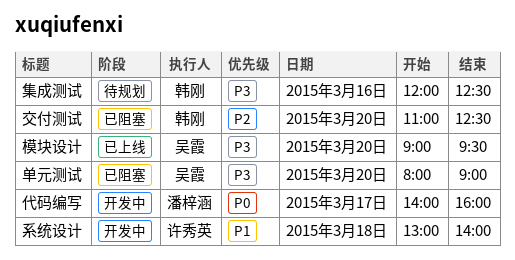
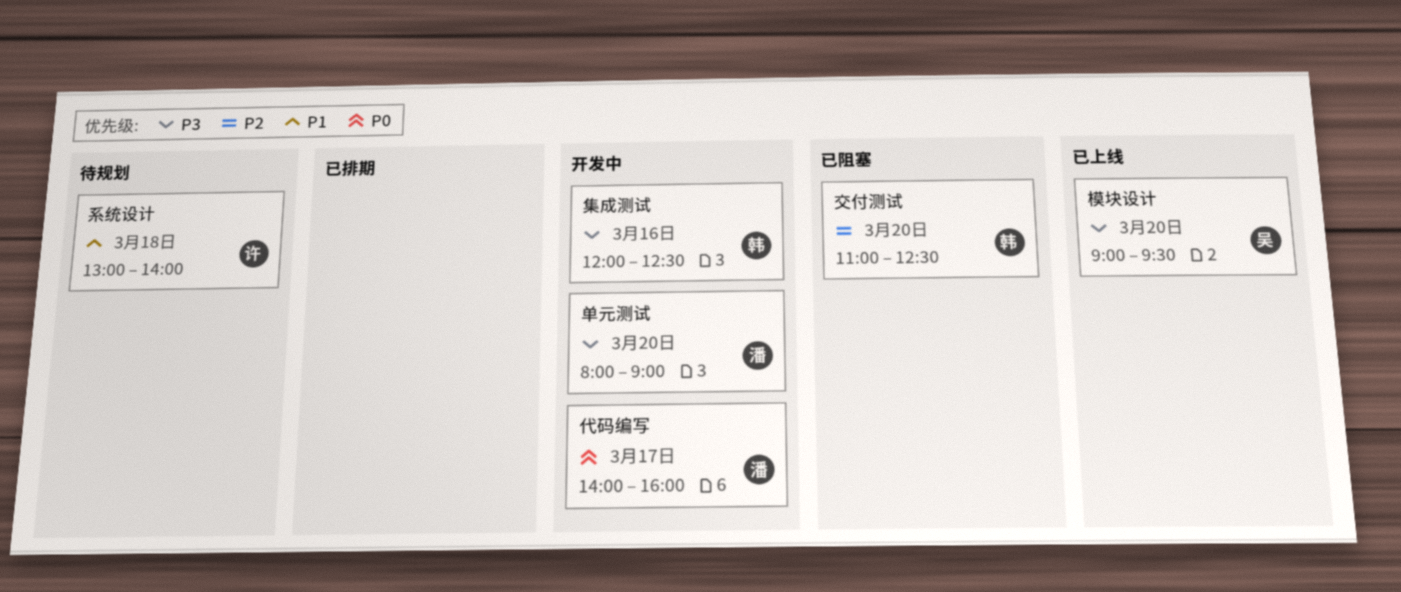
单元测试, status: 已阻塞 -> 开发中
单元测试, owner: 吴霞 -> 潘梓涵
系统设计, status: 开发中 -> 待规划
集成测试, status: 待规划 -> 开发中

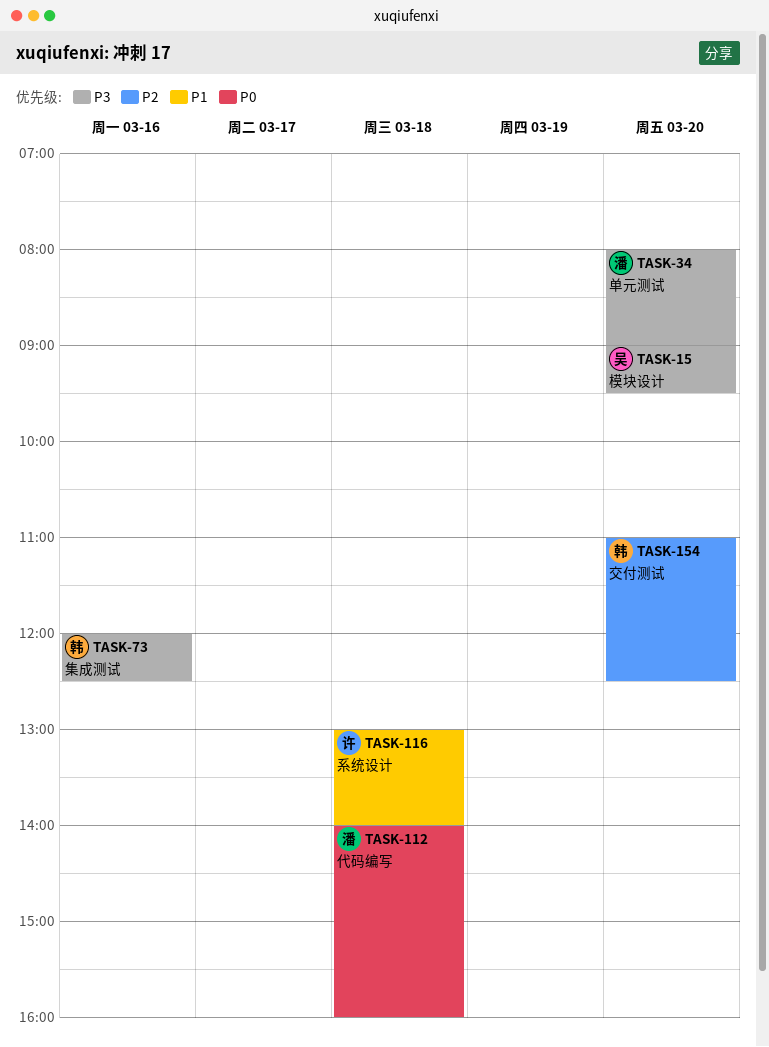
代码编写, day: Mar 17 -> Mar 18

